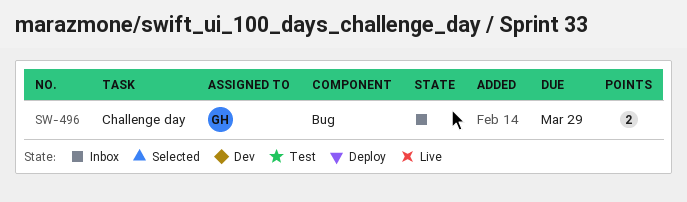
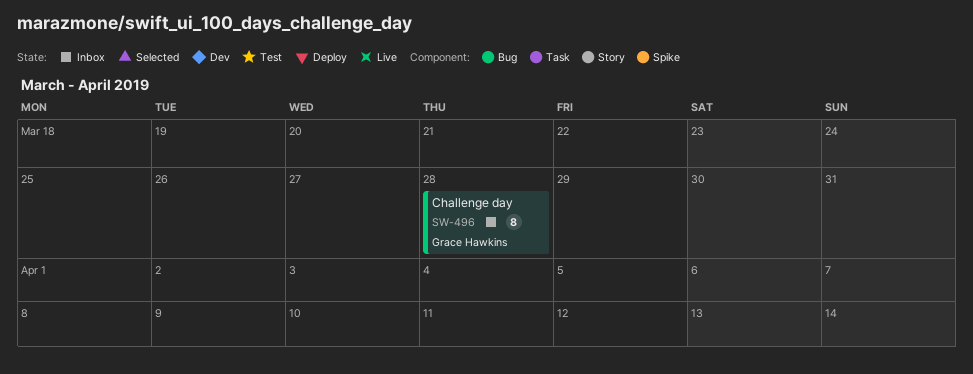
SW-496, estimate: 2 -> 8
SW-496, due: Mar 29 -> Mar 28

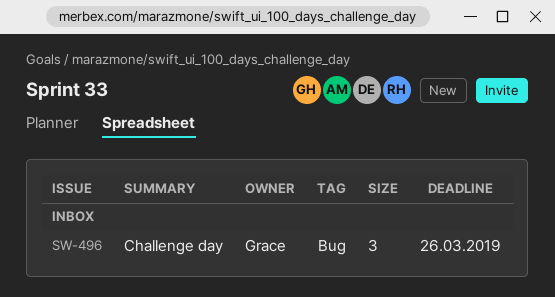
SW-496, estimate: 8 -> 3
SW-496, due: Mar 28 -> Mar 26

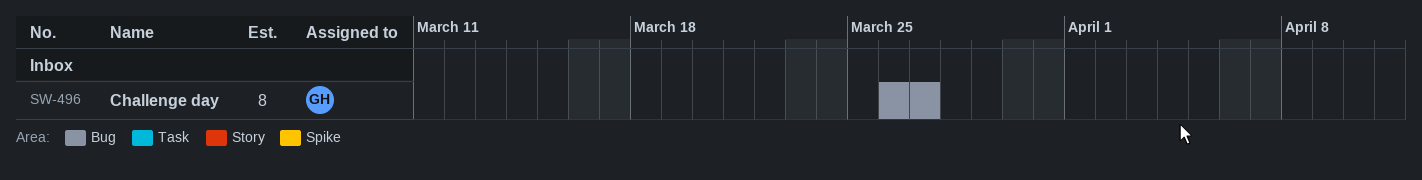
SW-496, estimate: 3 -> 8
SW-496, due: Mar 26 -> Mar 27

